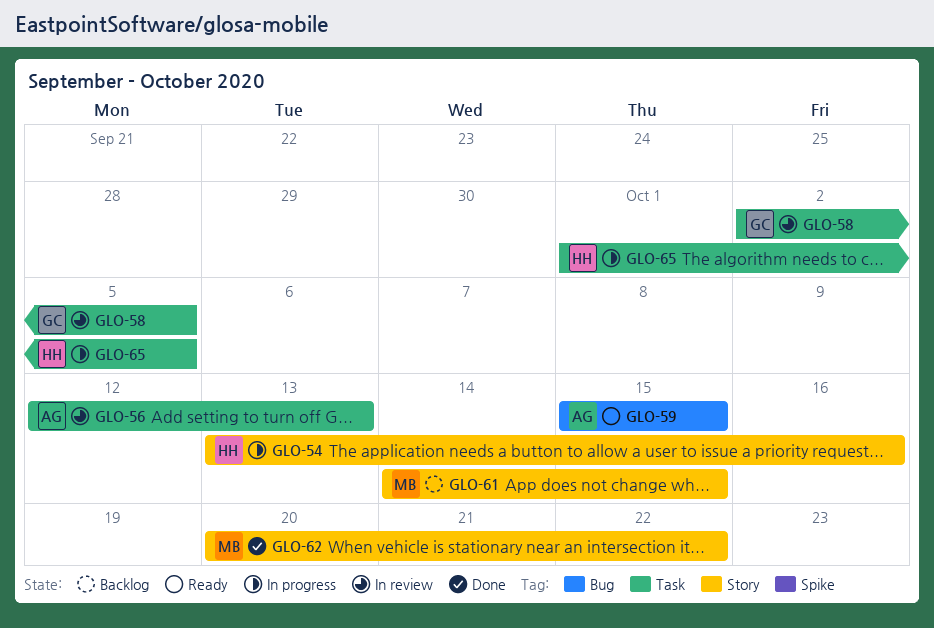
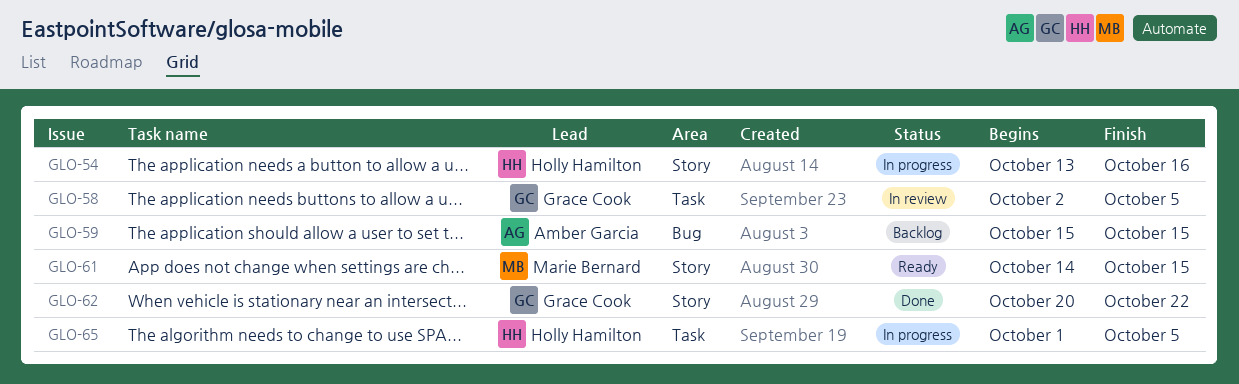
GLO-56: present -> none
GLO-59, status: Ready -> Backlog
GLO-61, status: Backlog -> Ready
GLO-62, owner: Marie Bernard -> Grace Cook

